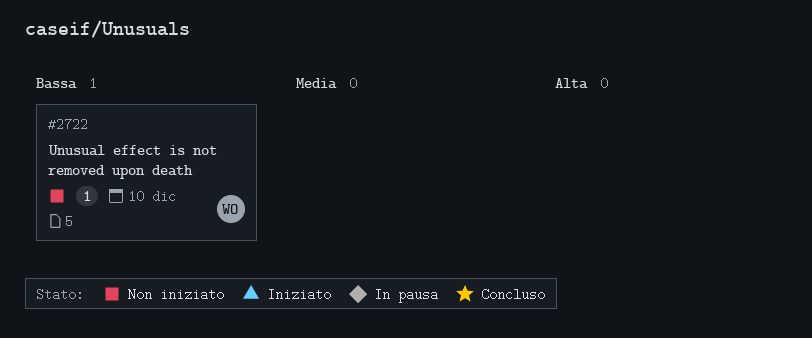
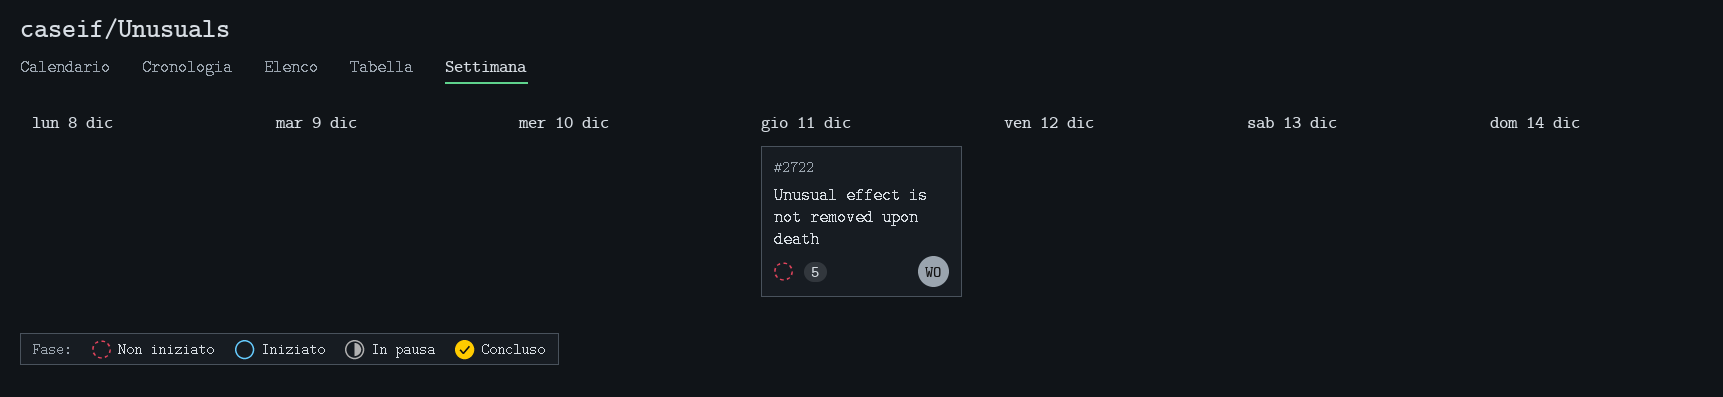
#2722, estimate: 1 -> 5
#2722, due: Dec 10 -> Dec 11

